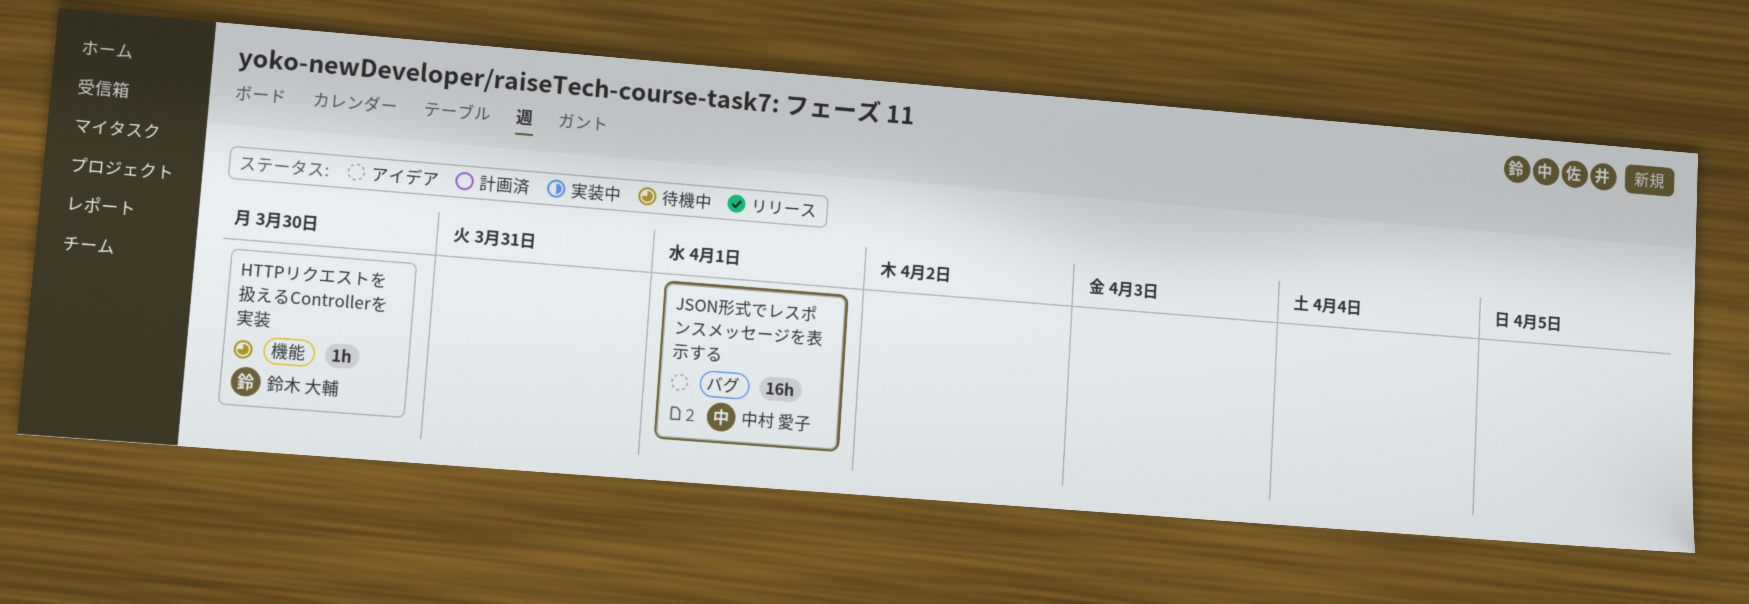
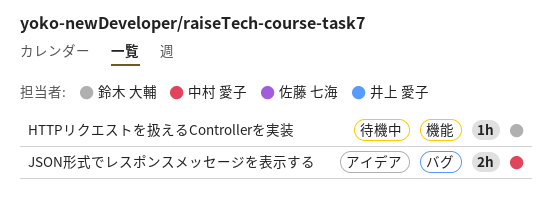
JSON形式でレスポンスメッセージを表示する, estimate: 16h -> 2h

